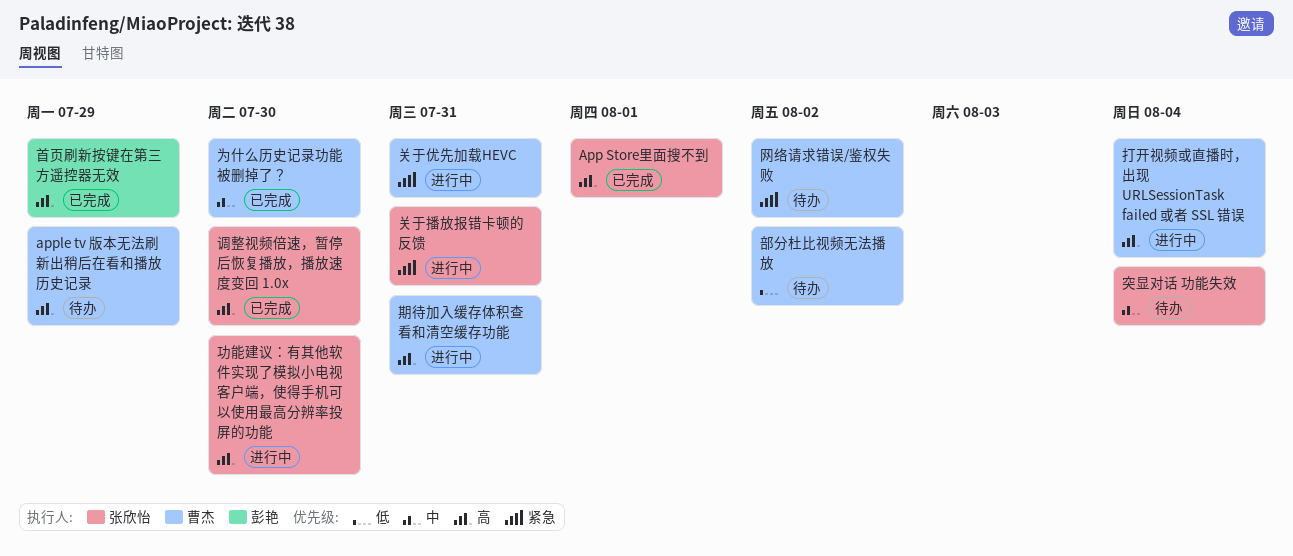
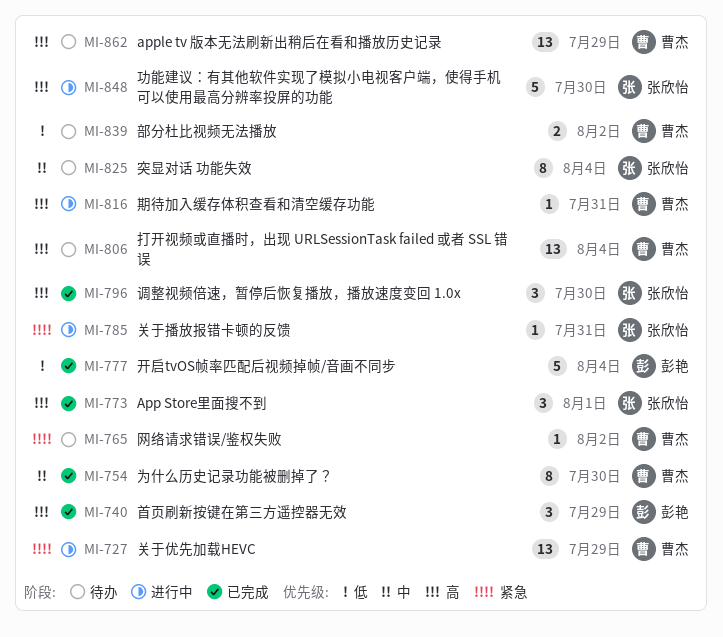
关于优先加载HEVC, due: Jul 31 -> Jul 29
开启tvOS帧率匹配后视频掉帧/音画不同步: none -> present
打开视频或直播时，出现 URLSessionTask failed 或者 SSL 错误, status: 进行中 -> 待办

